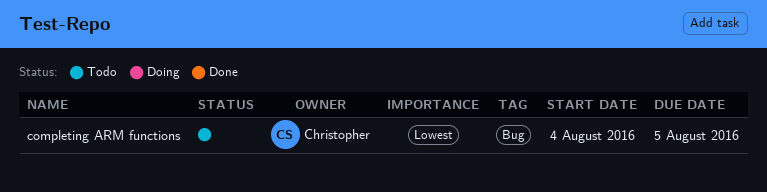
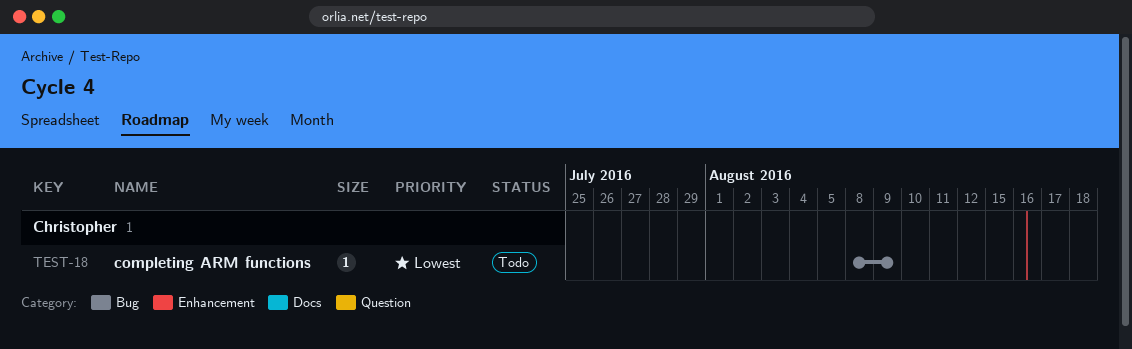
completing ARM functions, start: Aug 4 -> Aug 8
completing ARM functions, due: Aug 5 -> Aug 9

